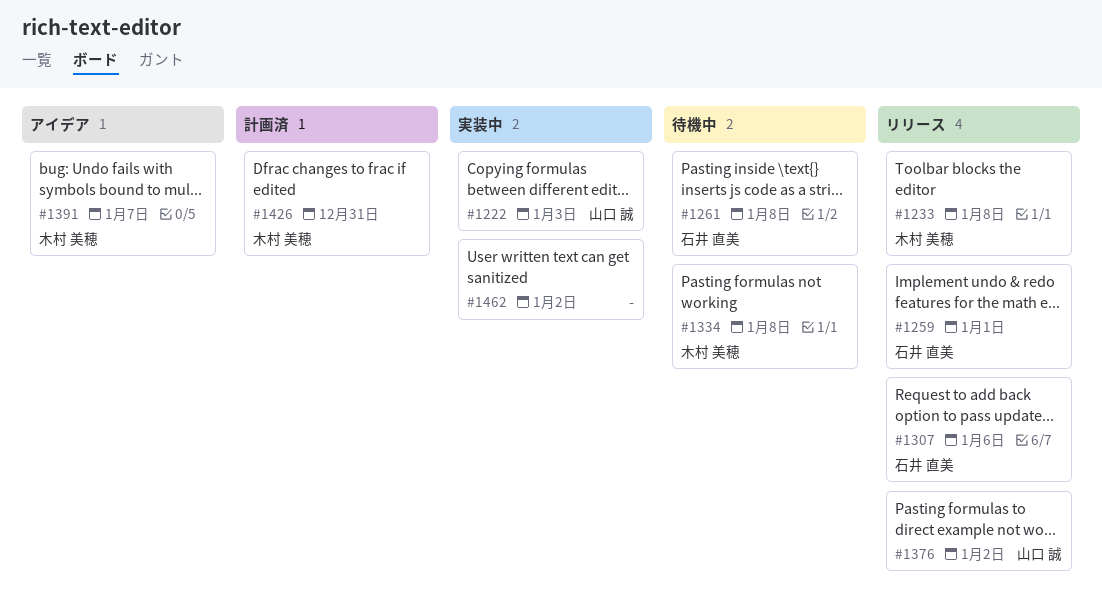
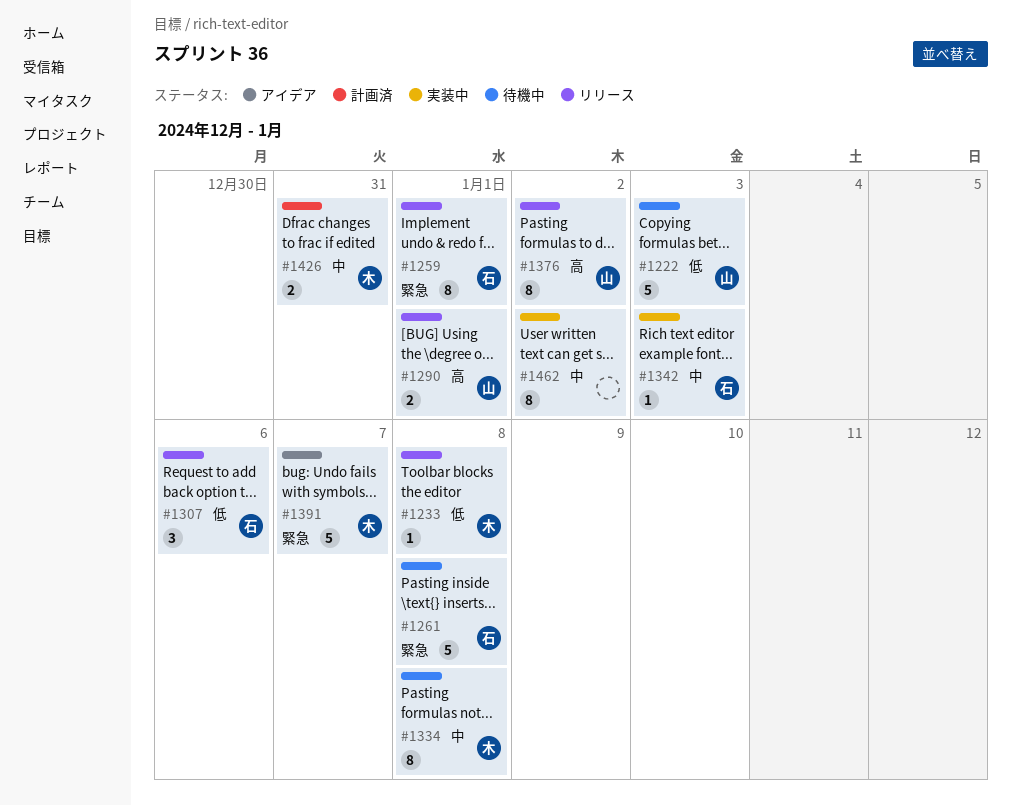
#1222, status: 実装中 -> 待機中
#1290: none -> present
#1342: none -> present

